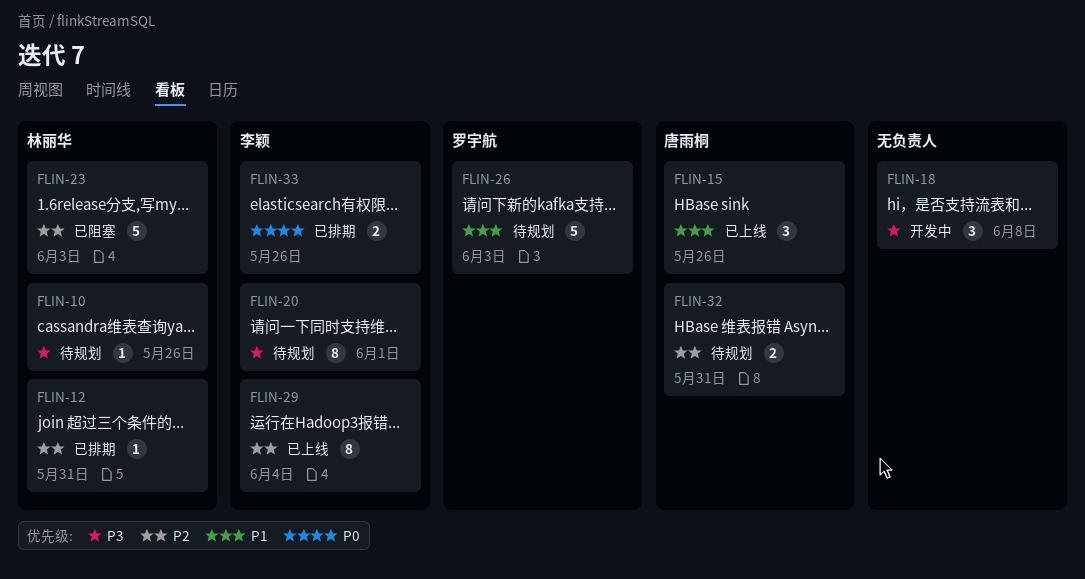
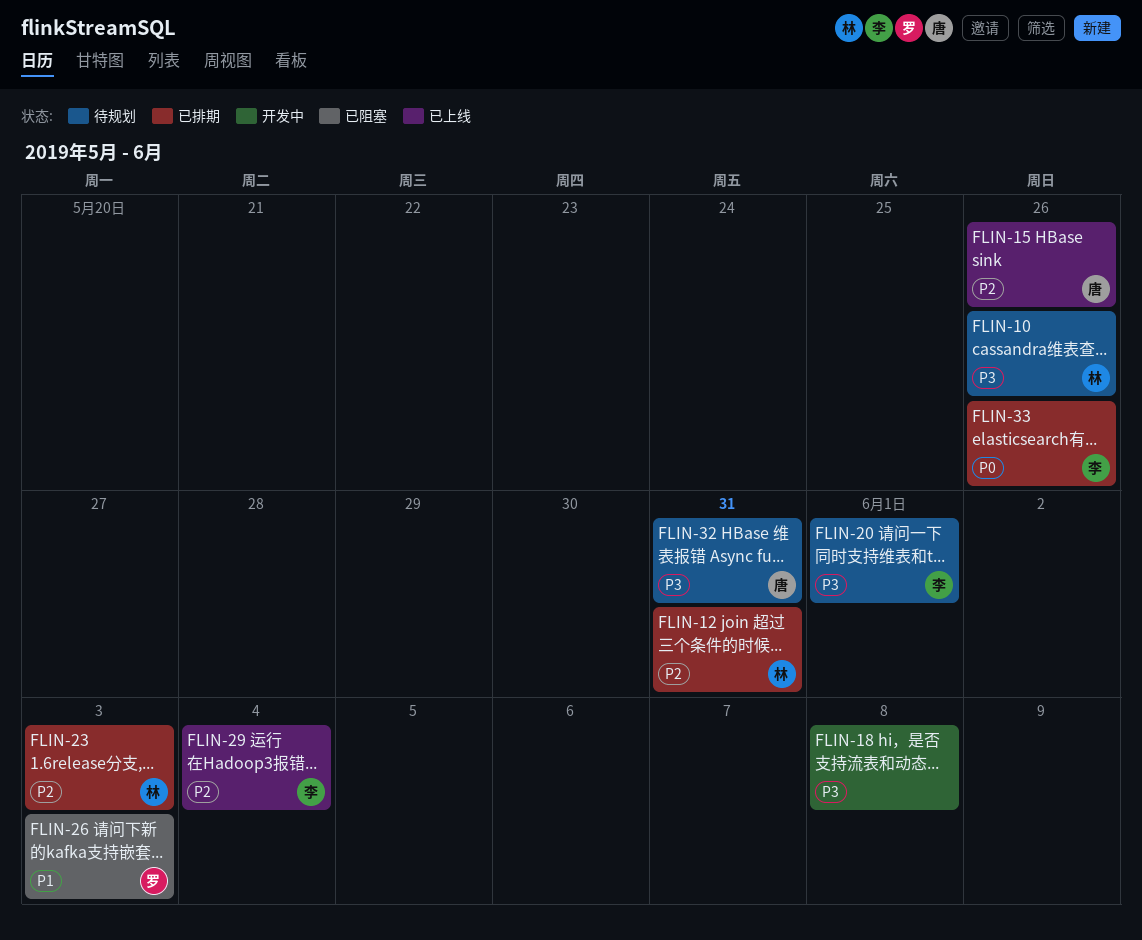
FLIN-15, priority: P1 -> P2
FLIN-23, status: 已阻塞 -> 已排期
FLIN-26, status: 待规划 -> 已阻塞
FLIN-32, priority: P2 -> P3

